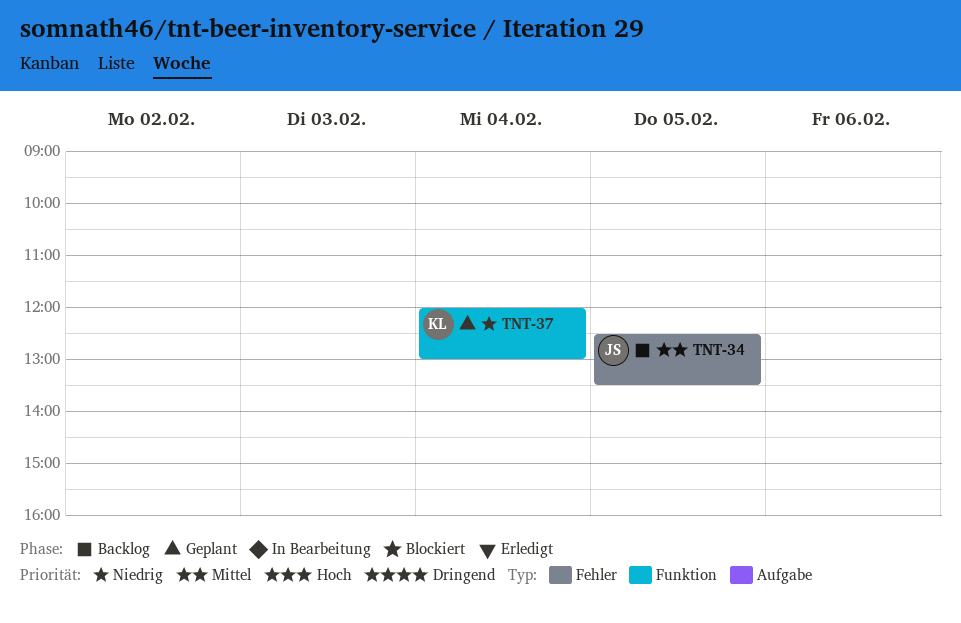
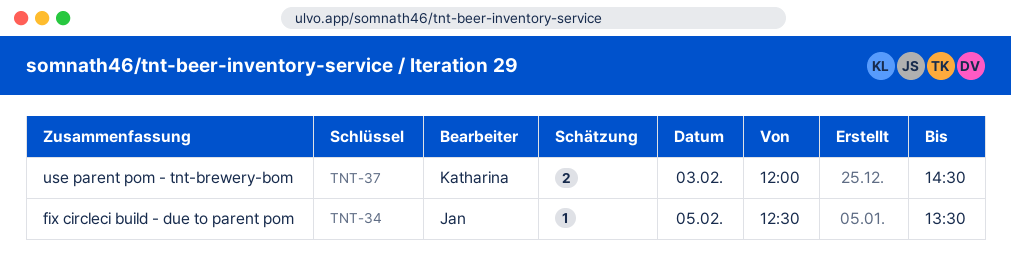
TNT-37, day: Feb 4 -> Feb 3
TNT-37, ends: 13:00 -> 14:30

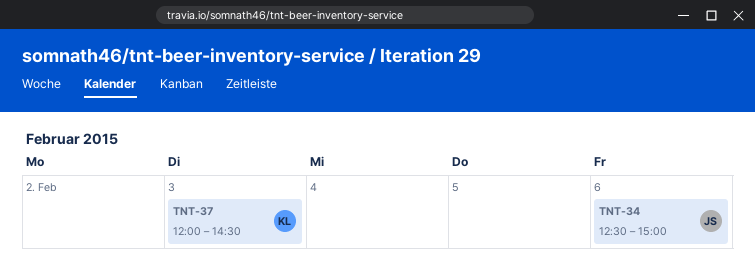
TNT-34, day: Feb 5 -> Feb 6
TNT-34, ends: 13:30 -> 15:00

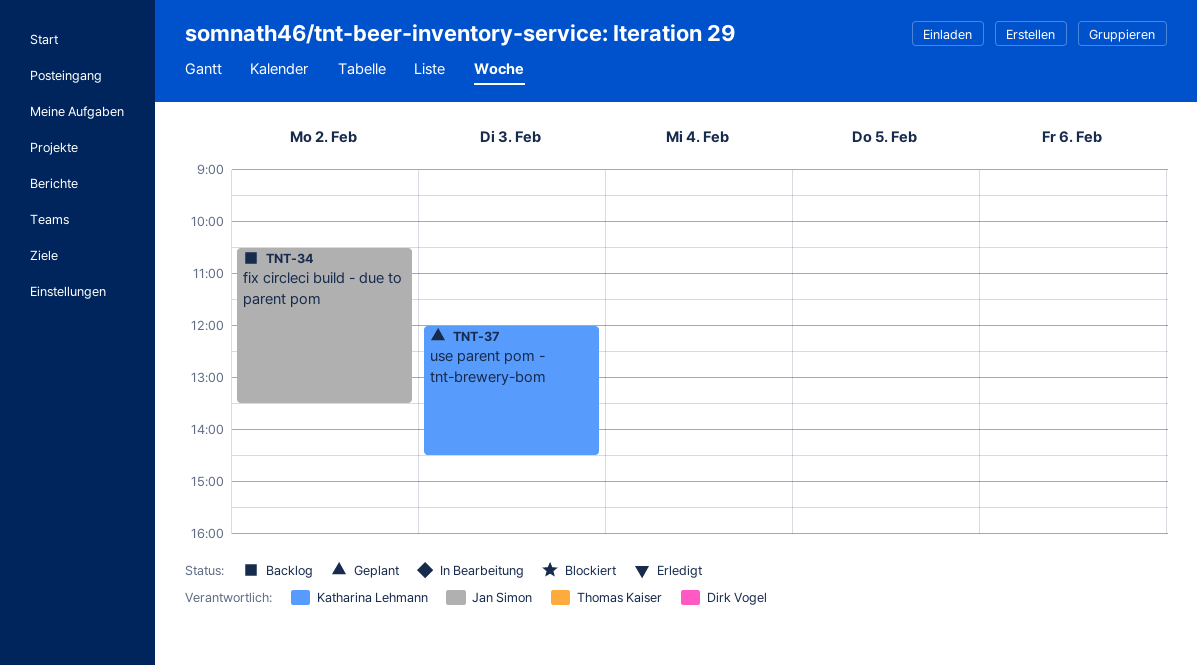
TNT-34, day: Feb 6 -> Feb 2
TNT-34, begins: 12:30 -> 10:30
TNT-34, ends: 15:00 -> 13:30

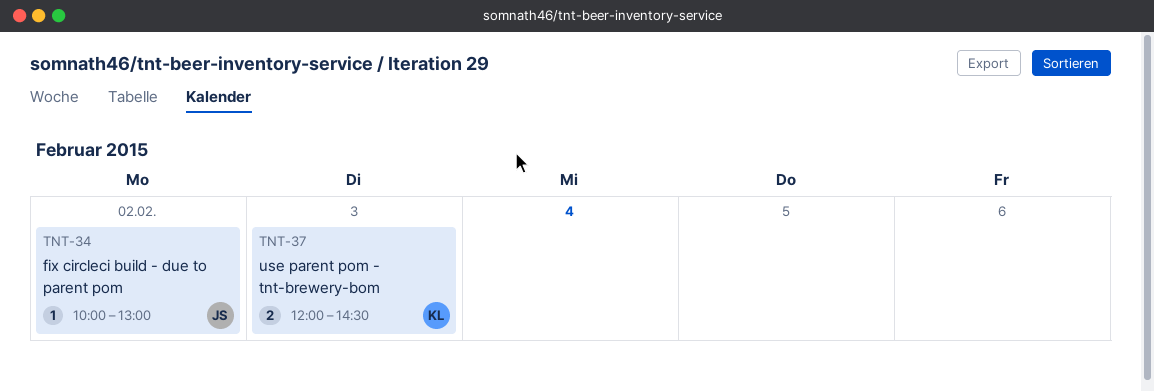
TNT-34, begins: 10:30 -> 10:00
TNT-34, ends: 13:30 -> 13:00

